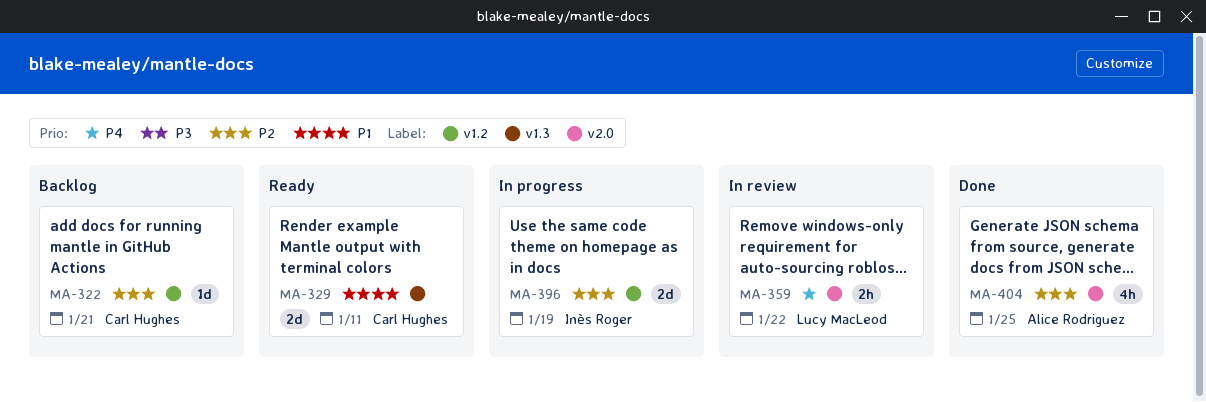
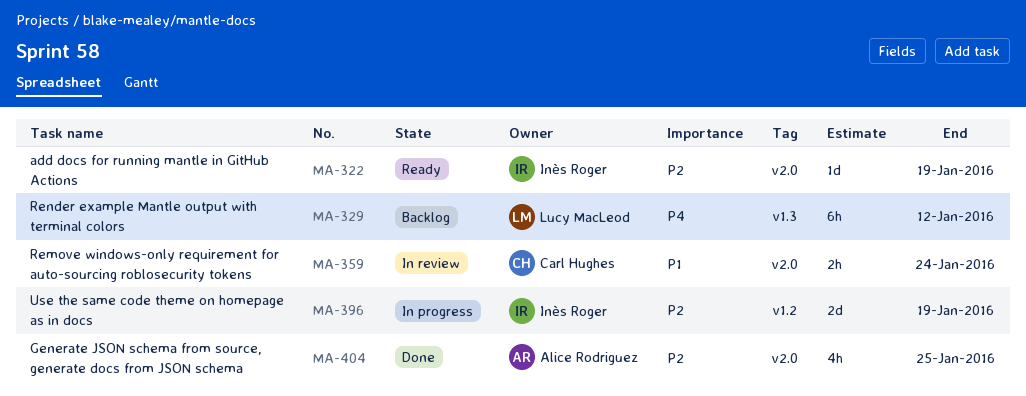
MA-322, status: Backlog -> Ready
MA-322, owner: Carl Hughes -> Inès Roger
MA-322, label: v1.2 -> v2.0
MA-322, due: Jan 21 -> Jan 19
MA-329, status: Ready -> Backlog
MA-329, owner: Carl Hughes -> Lucy MacLeod
MA-329, priority: P1 -> P4
MA-329, estimate: 2d -> 6h
MA-329, due: Jan 11 -> Jan 12
MA-359, owner: Lucy MacLeod -> Carl Hughes
MA-359, priority: P4 -> P1
MA-359, due: Jan 22 -> Jan 24

